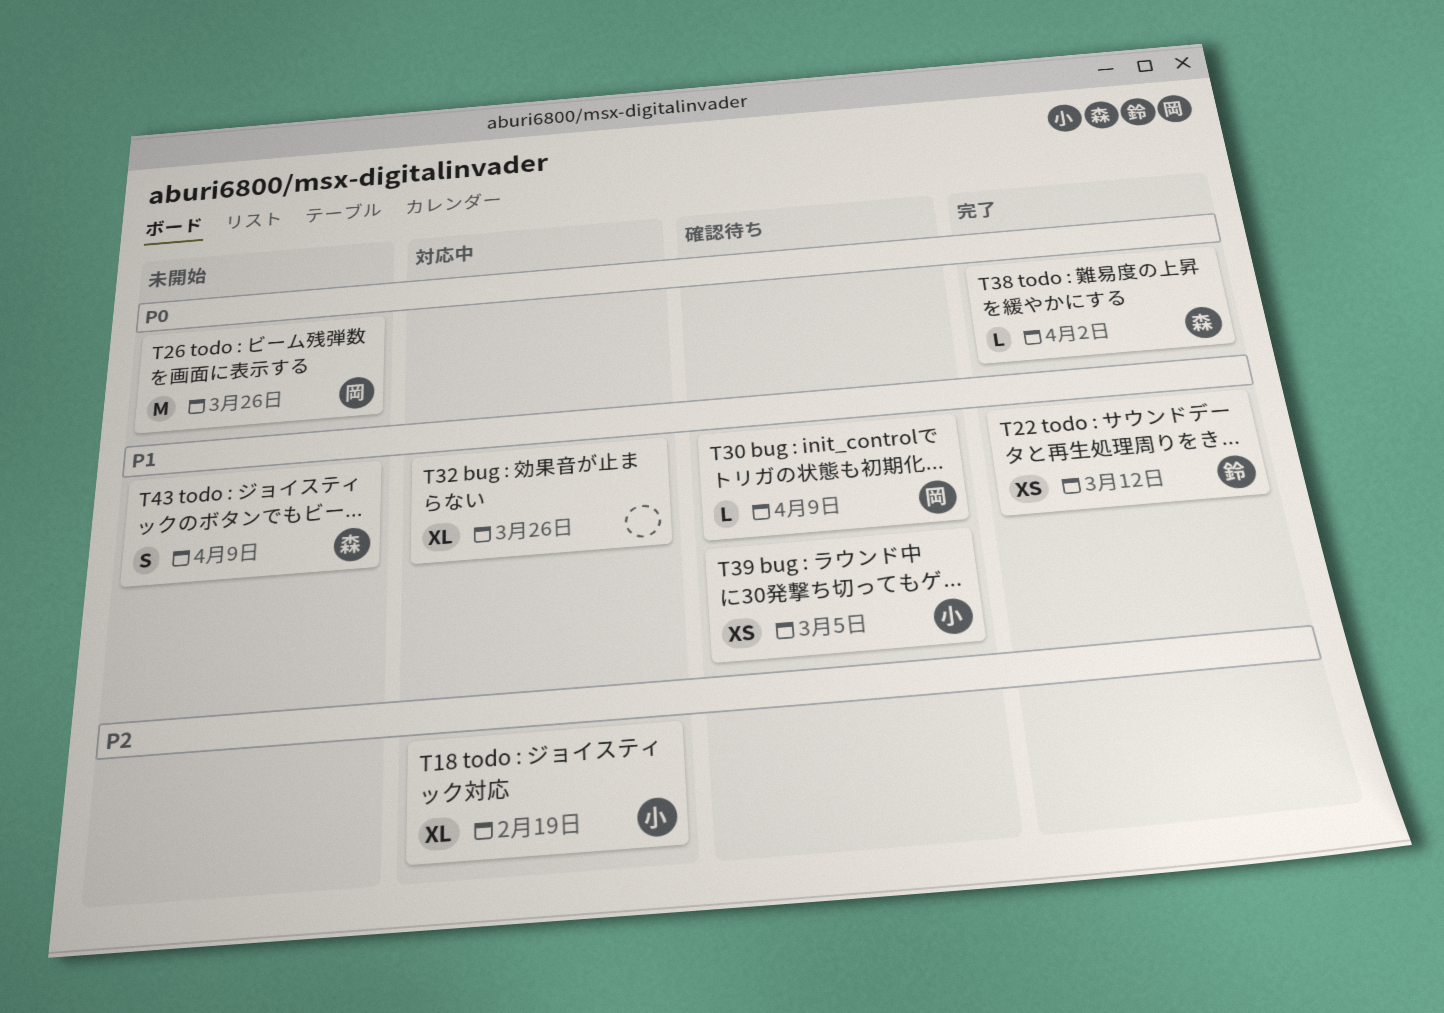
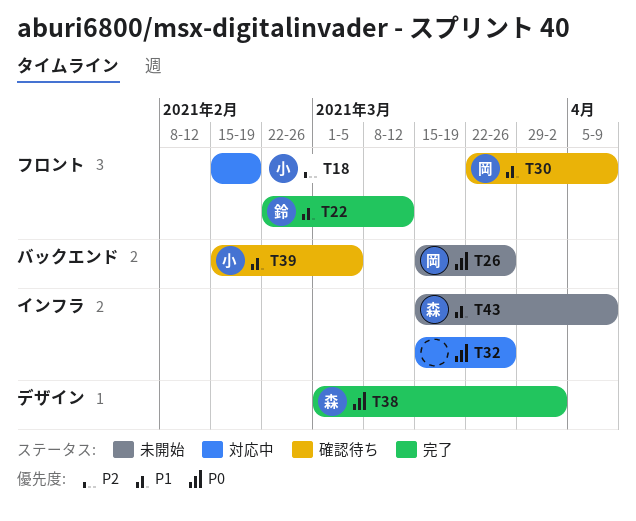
T32, priority: P1 -> P0

